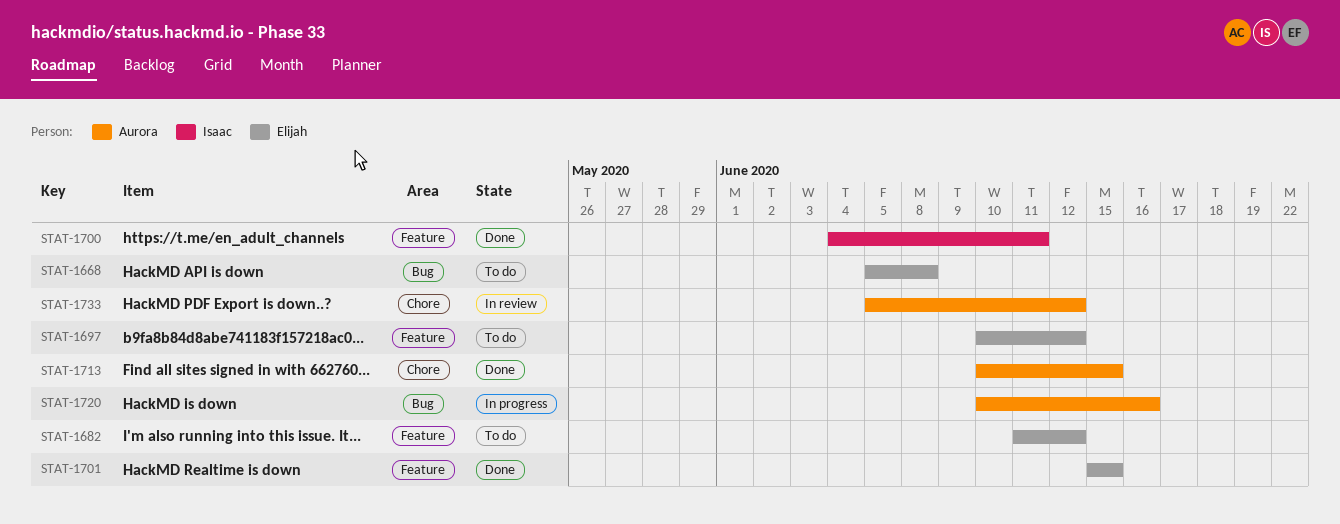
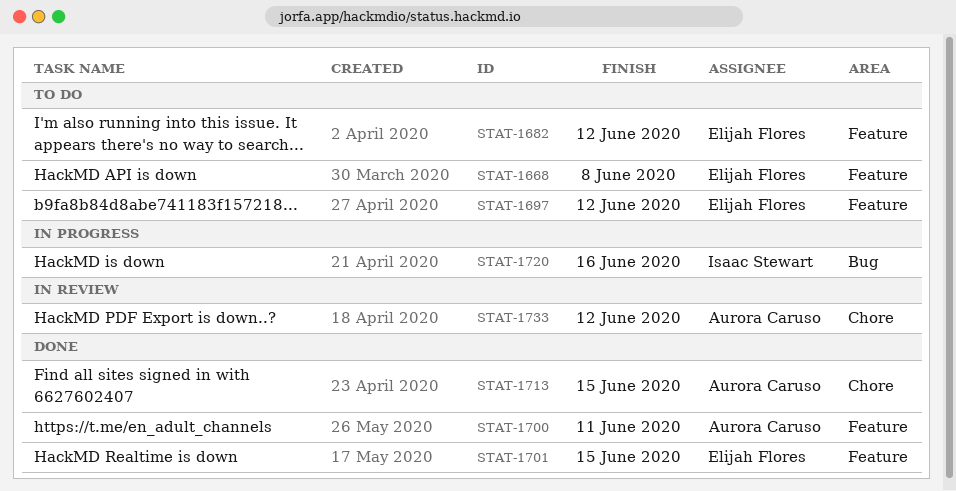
STAT-1668, label: Bug -> Feature
STAT-1700, owner: Isaac Stewart -> Aurora Caruso
STAT-1720, owner: Aurora Caruso -> Isaac Stewart

